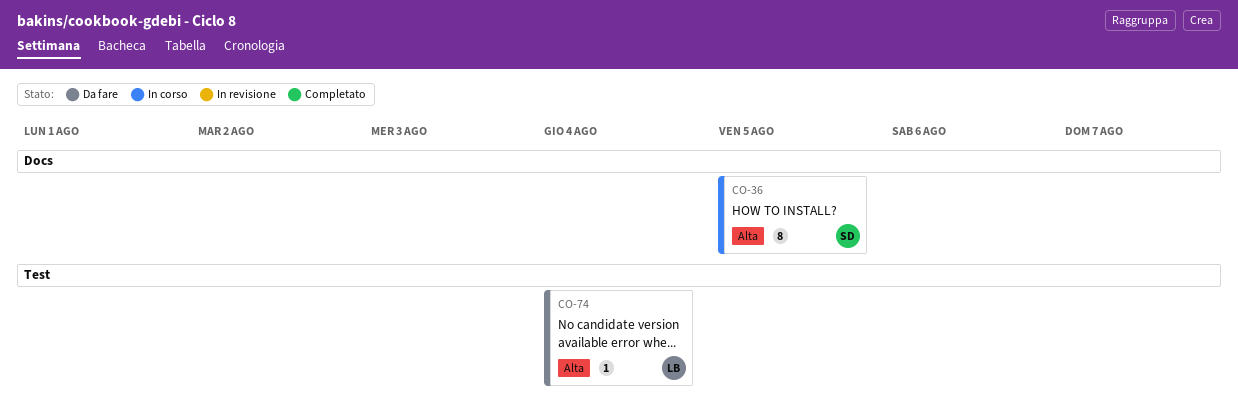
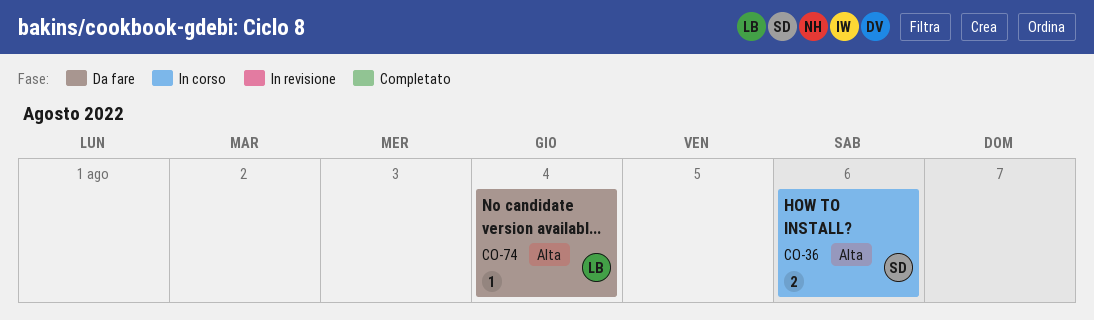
CO-36, estimate: 8 -> 2
CO-36, due: Aug 5 -> Aug 6

